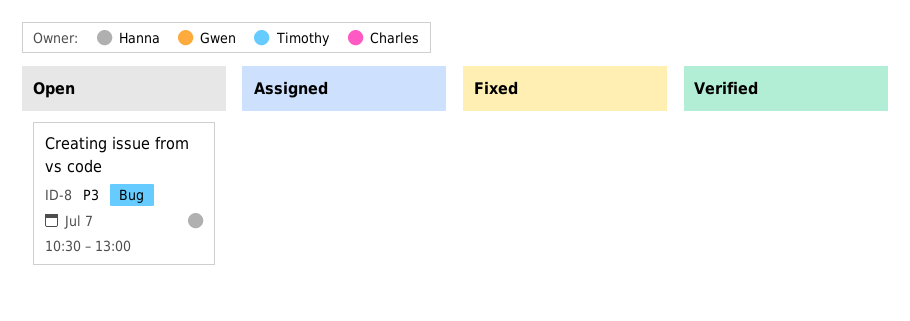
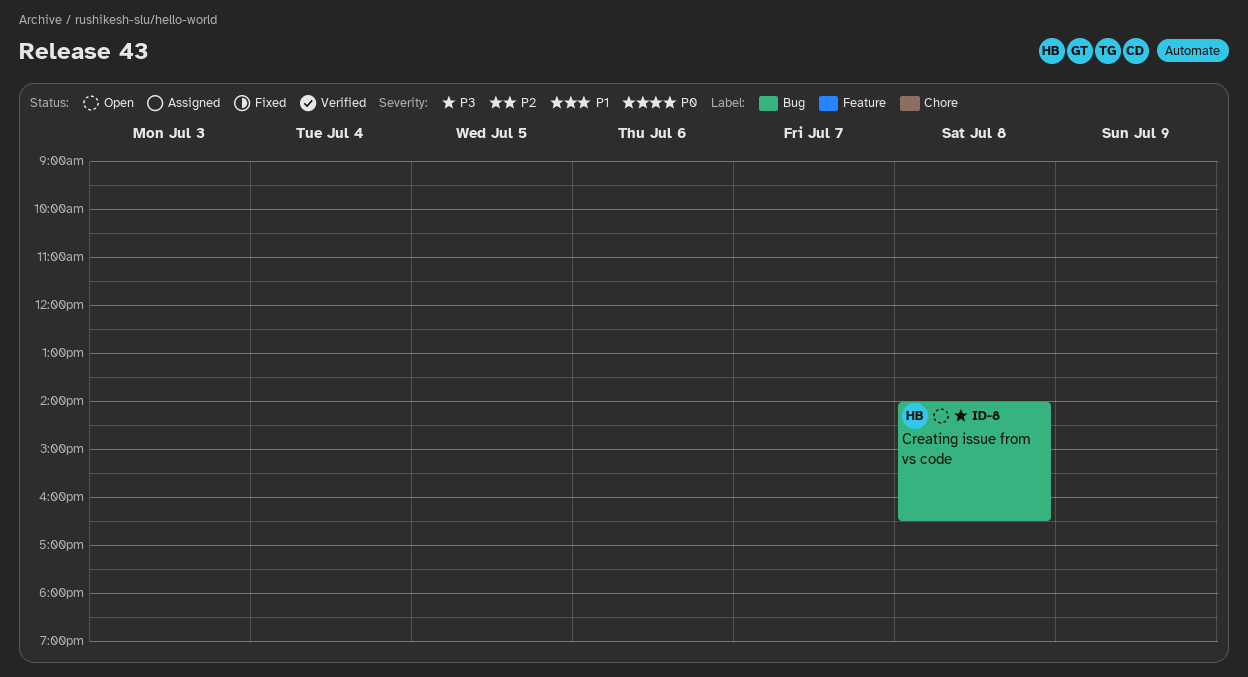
ID-8, day: Jul 7 -> Jul 8
ID-8, begins: 10:30 -> 14:00
ID-8, ends: 13:00 -> 16:30

